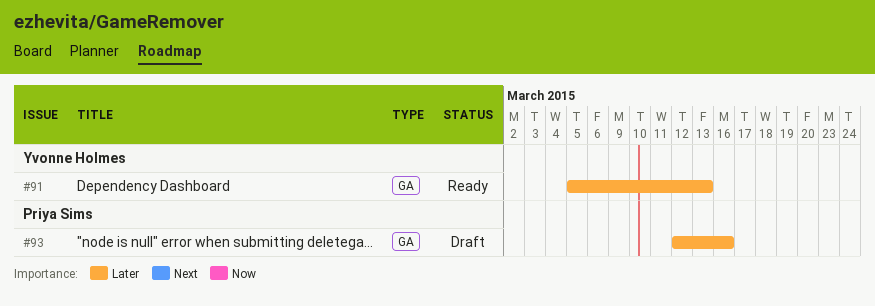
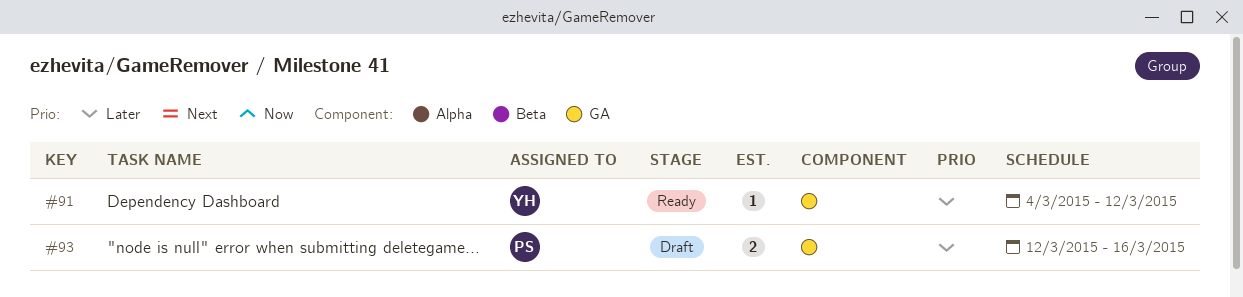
#91, start: Mar 5 -> Mar 4
#91, due: Mar 13 -> Mar 12

